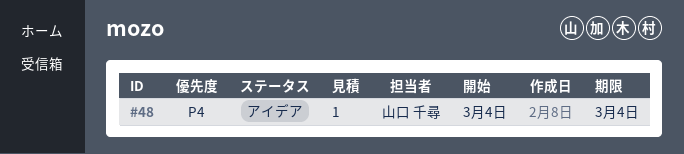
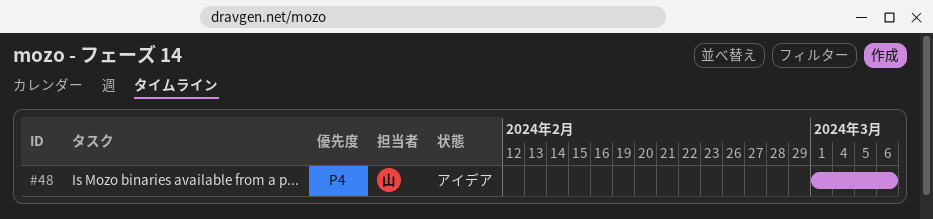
#48, start: Mar 4 -> Mar 1
#48, due: Mar 4 -> Mar 6

